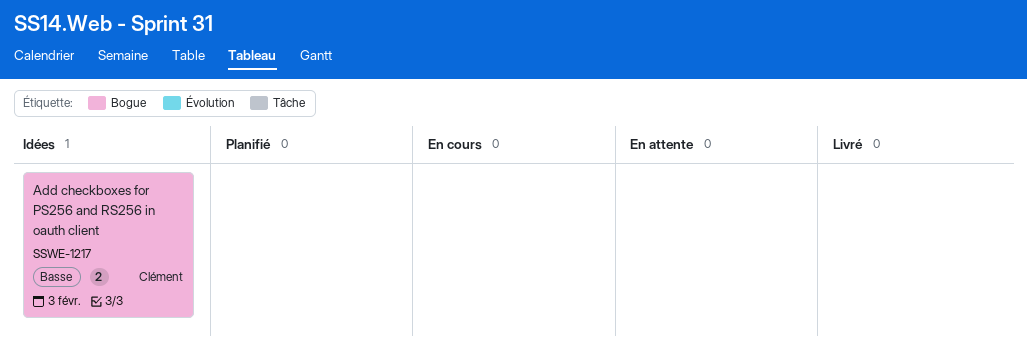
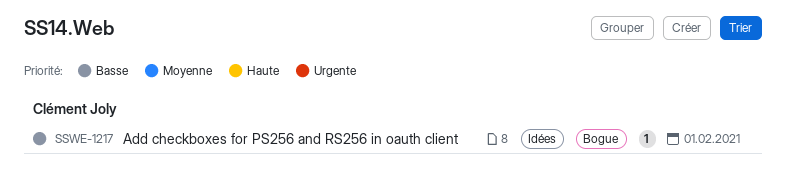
SSWE-1217, estimate: 2 -> 1
SSWE-1217, due: Feb 3 -> Feb 1

